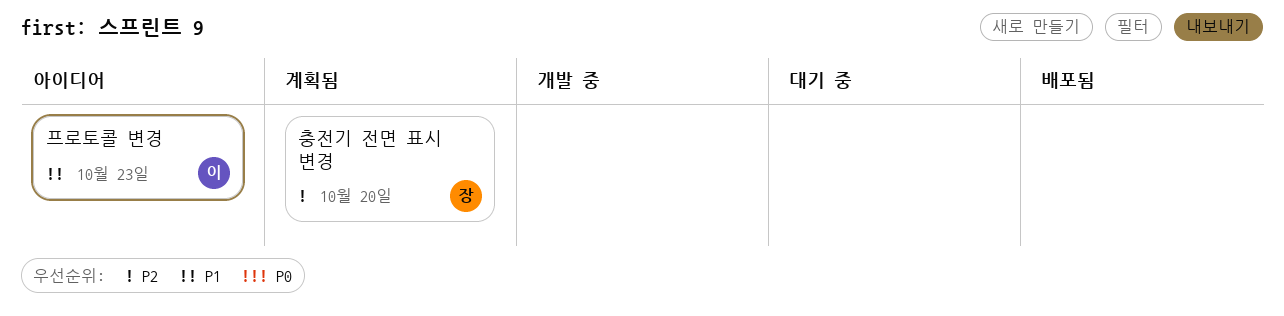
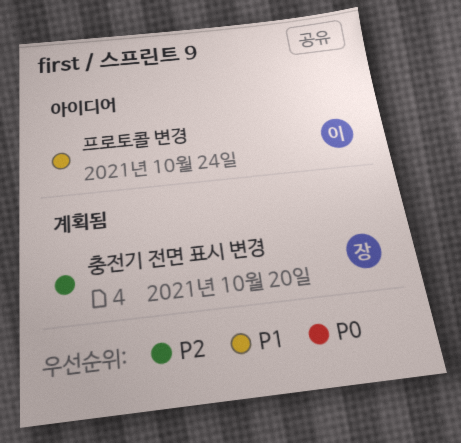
프로토콜 변경, day: Oct 23 -> Oct 24

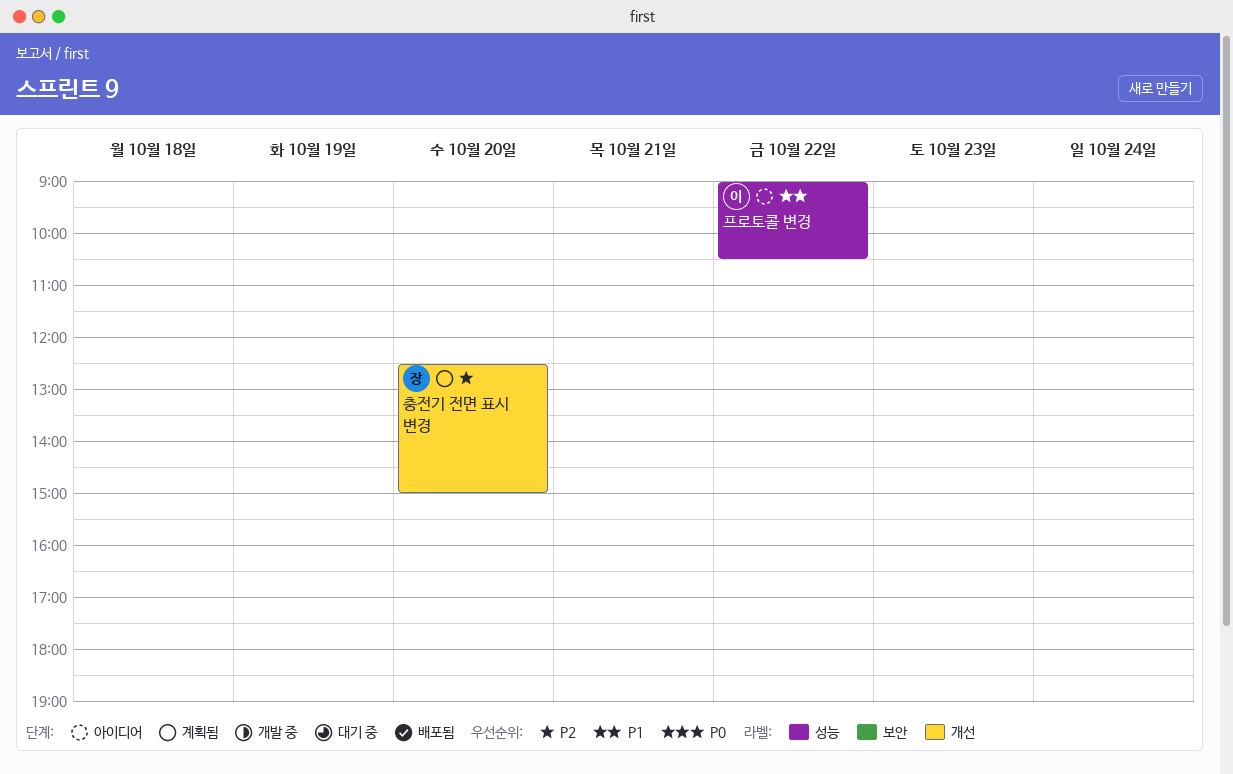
프로토콜 변경, day: Oct 24 -> Oct 22

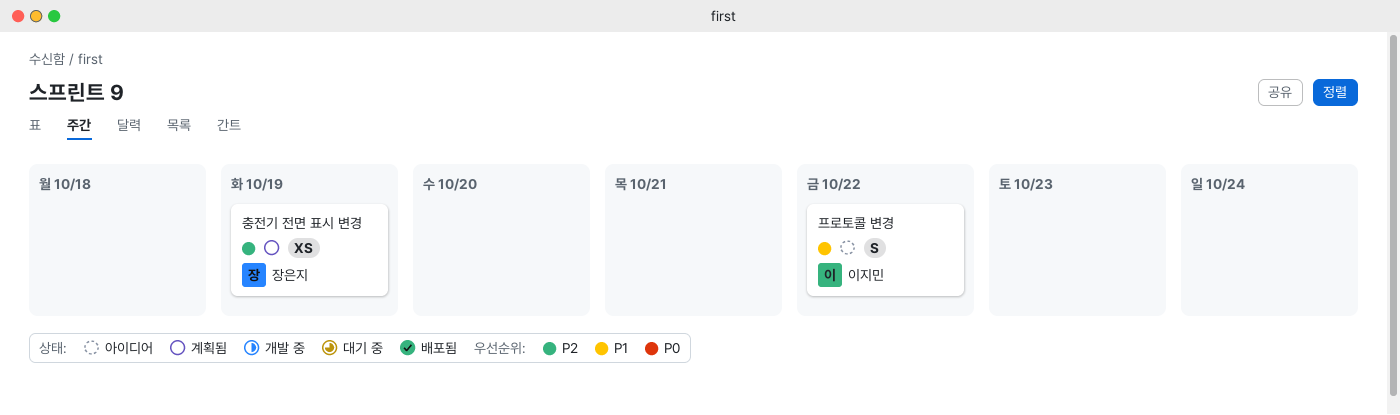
충전기 전면 표시 변경, day: Oct 20 -> Oct 19

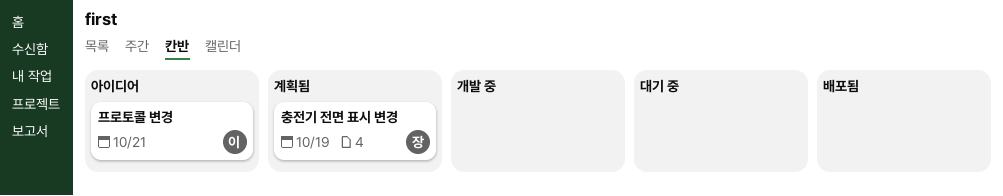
프로토콜 변경, day: Oct 22 -> Oct 21

